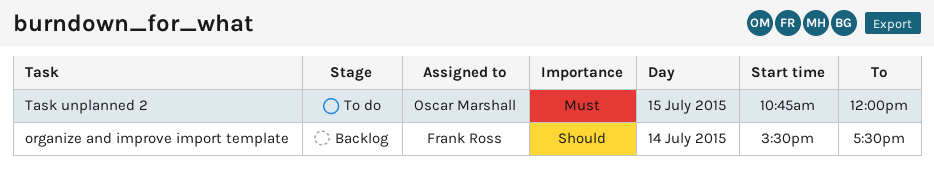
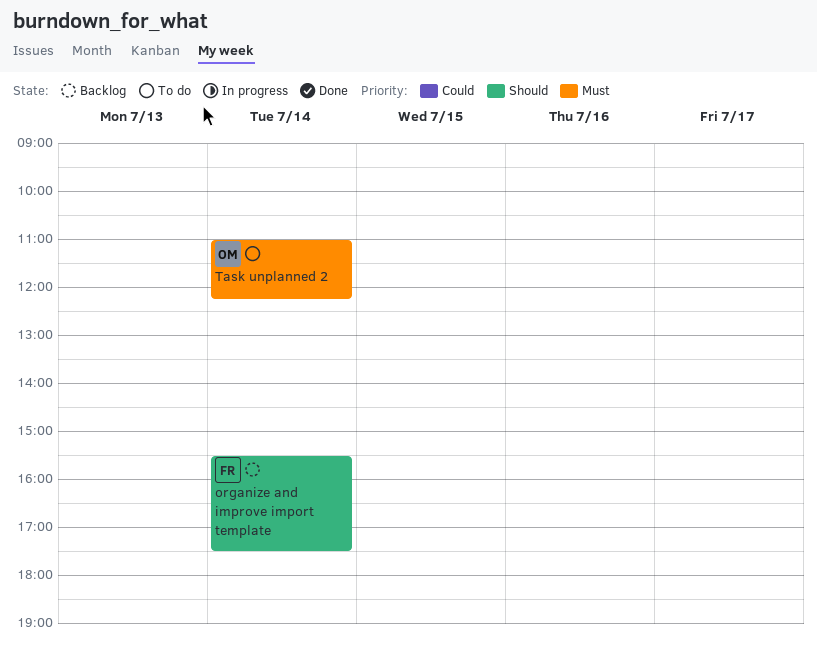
Task unplanned 2, day: Jul 15 -> Jul 14
Task unplanned 2, begins: 10:45 -> 11:00
Task unplanned 2, ends: 12:00 -> 12:15

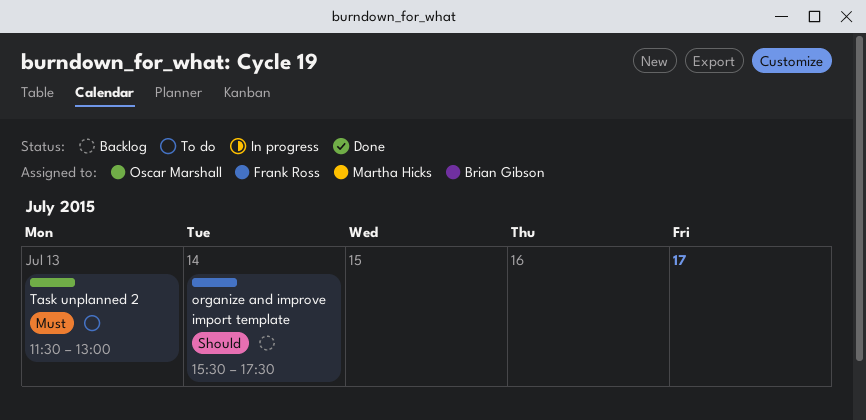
Task unplanned 2, day: Jul 14 -> Jul 13
Task unplanned 2, begins: 11:00 -> 11:30
Task unplanned 2, ends: 12:15 -> 13:00

